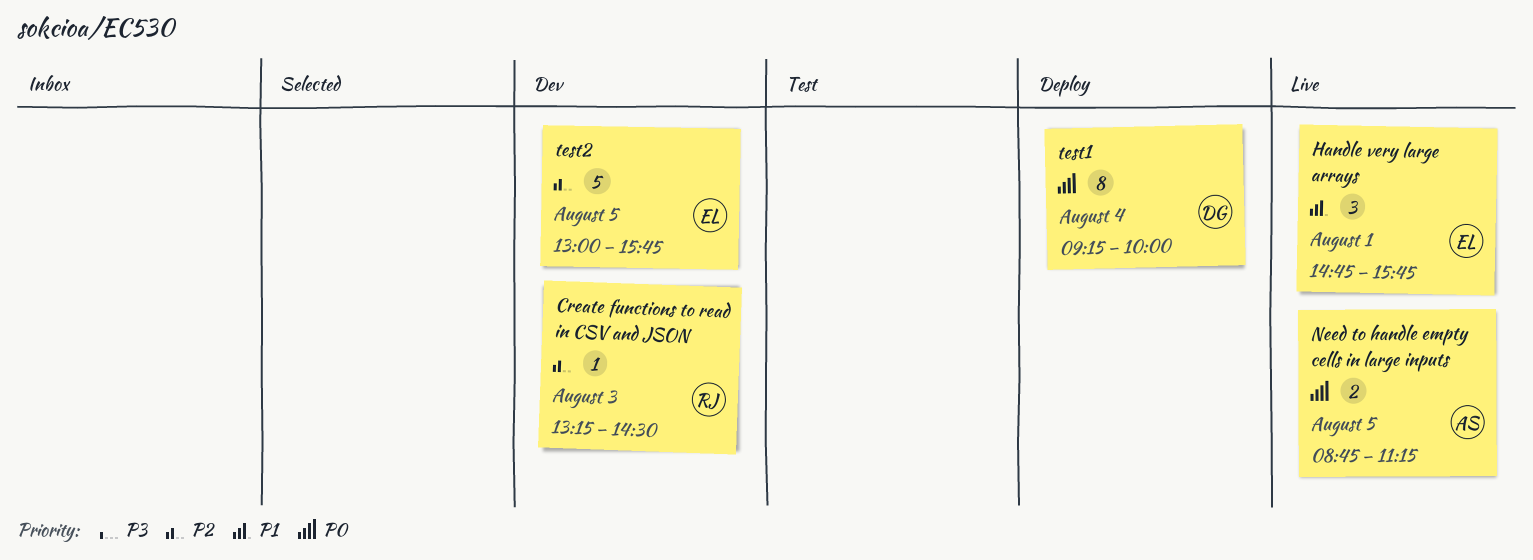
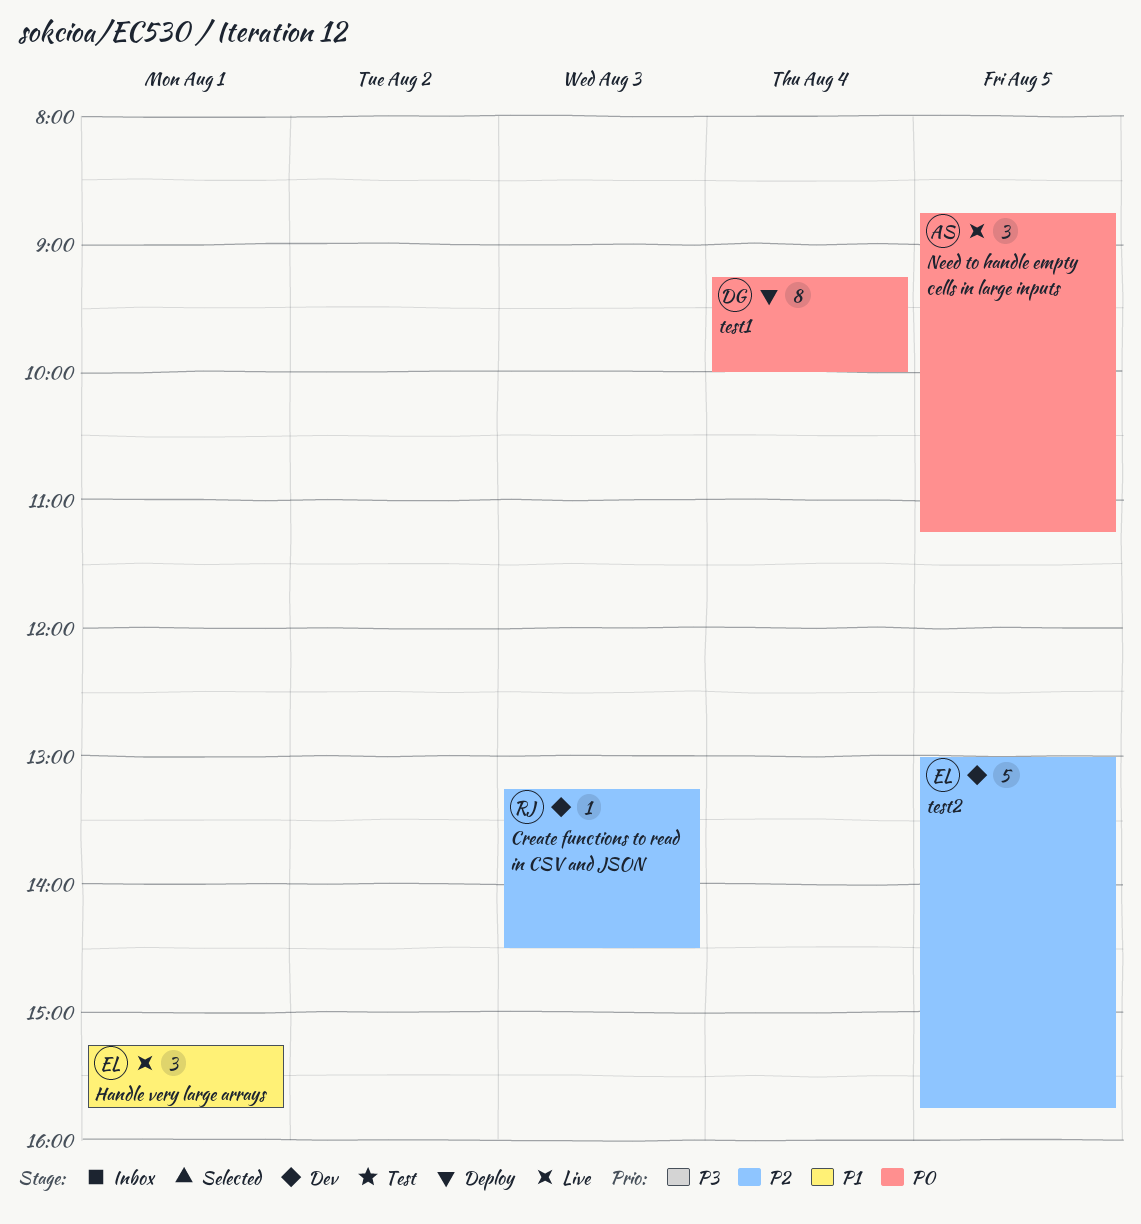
Handle very large arrays, begins: 14:45 -> 15:15
Need to handle empty cells in large inputs, estimate: 2 -> 3

